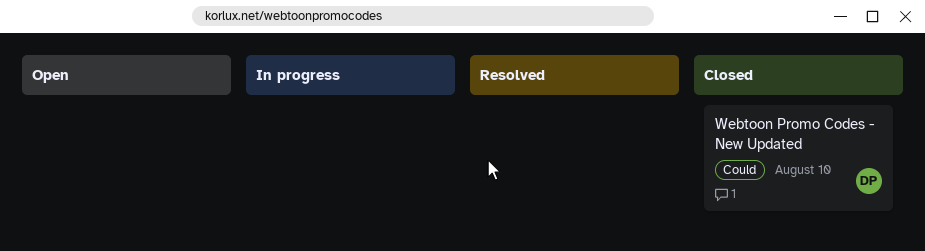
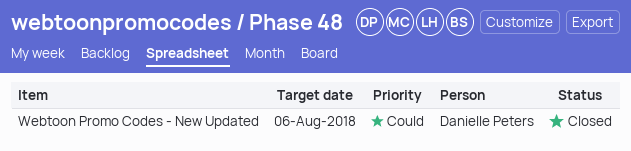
Webtoon Promo Codes - New Updated, due: Aug 10 -> Aug 6

